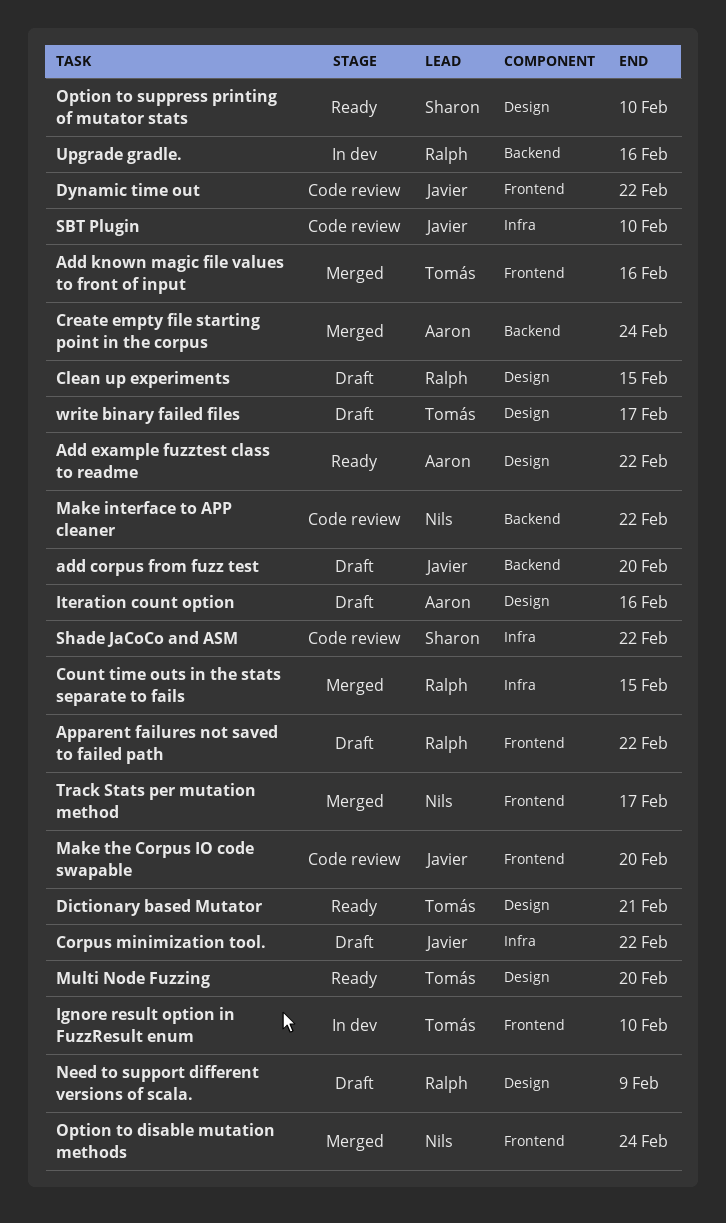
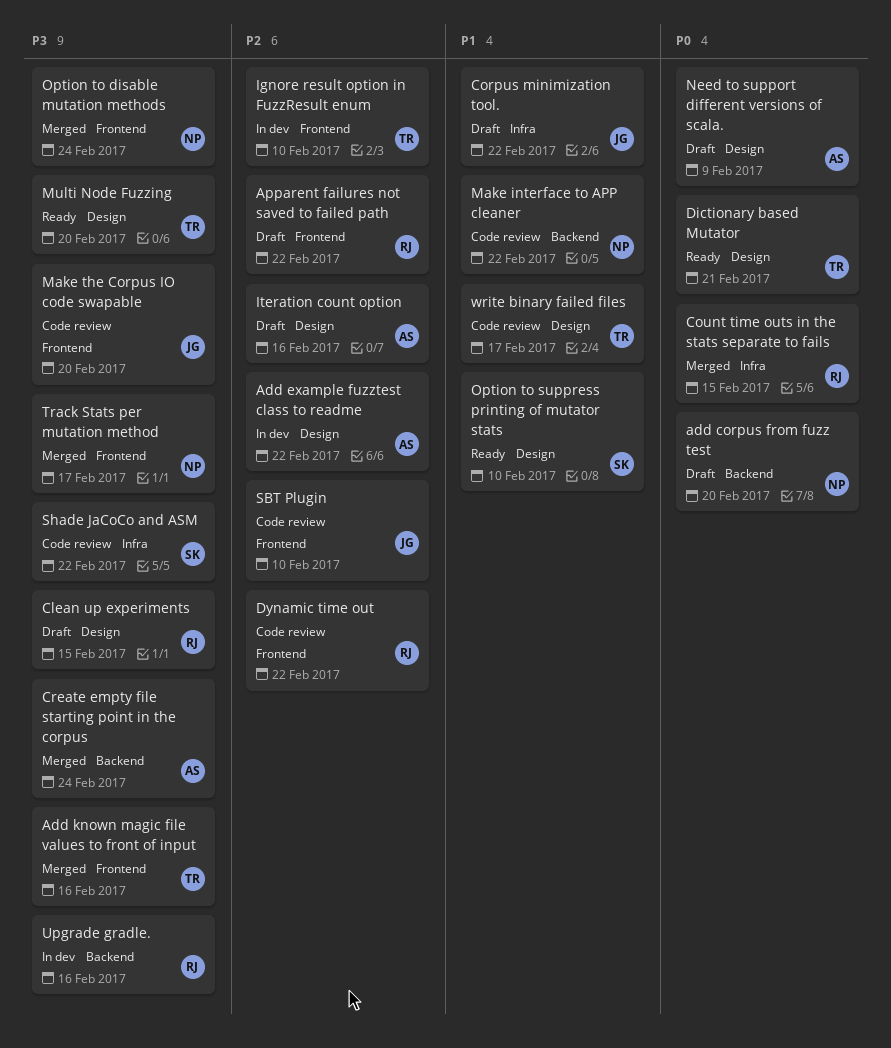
add corpus from fuzz test, owner: Javier -> Nils
Add example fuzztest class to readme, status: Ready -> In dev
Dynamic time out, owner: Javier -> Ralph
Need to support different versions of scala., owner: Ralph -> Aaron
SBT Plugin, label: Infra -> Frontend
write binary failed files, status: Draft -> Code review

